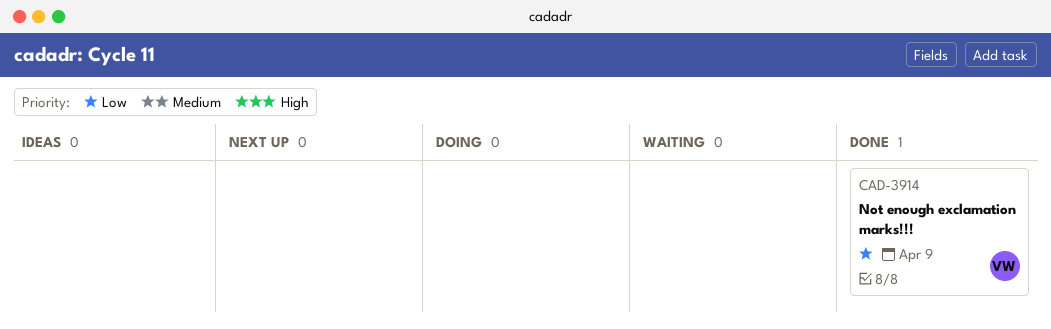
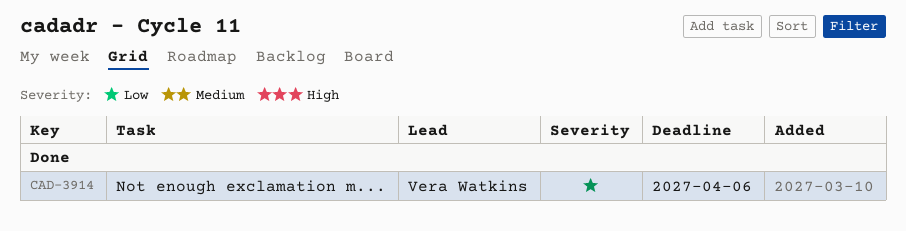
CAD-3914, due: Apr 9 -> Apr 6

